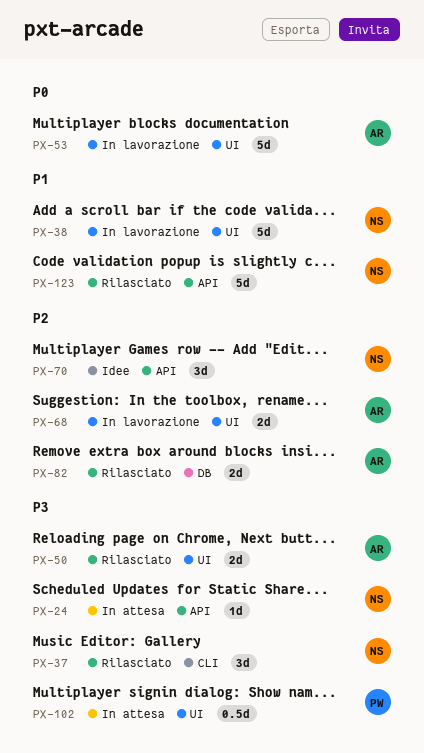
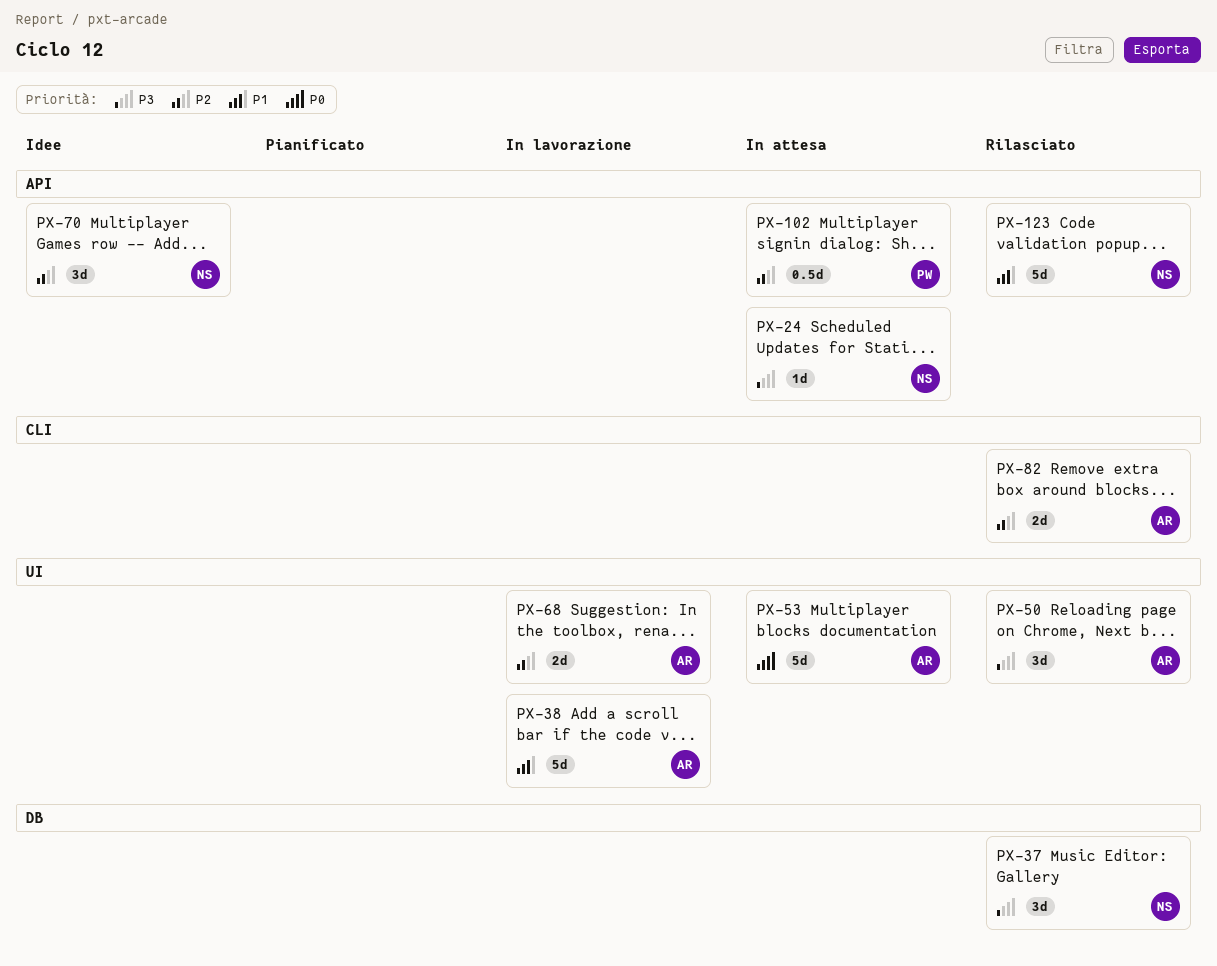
PX-37, label: CLI -> DB
PX-38, owner: NS -> AR
PX-50, estimate: 2d -> 3d
PX-53, status: In lavorazione -> In attesa
PX-82, label: DB -> CLI
PX-102, priority: P3 -> P2
PX-102, label: UI -> API

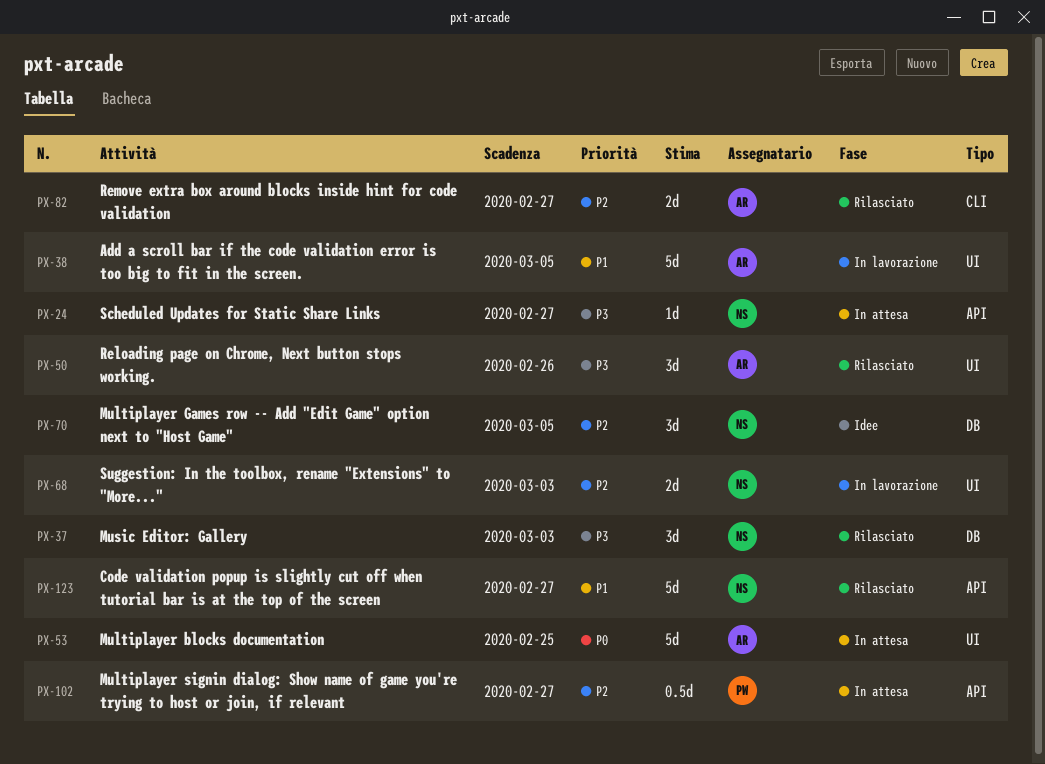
PX-68, owner: AR -> NS
PX-70, label: API -> DB

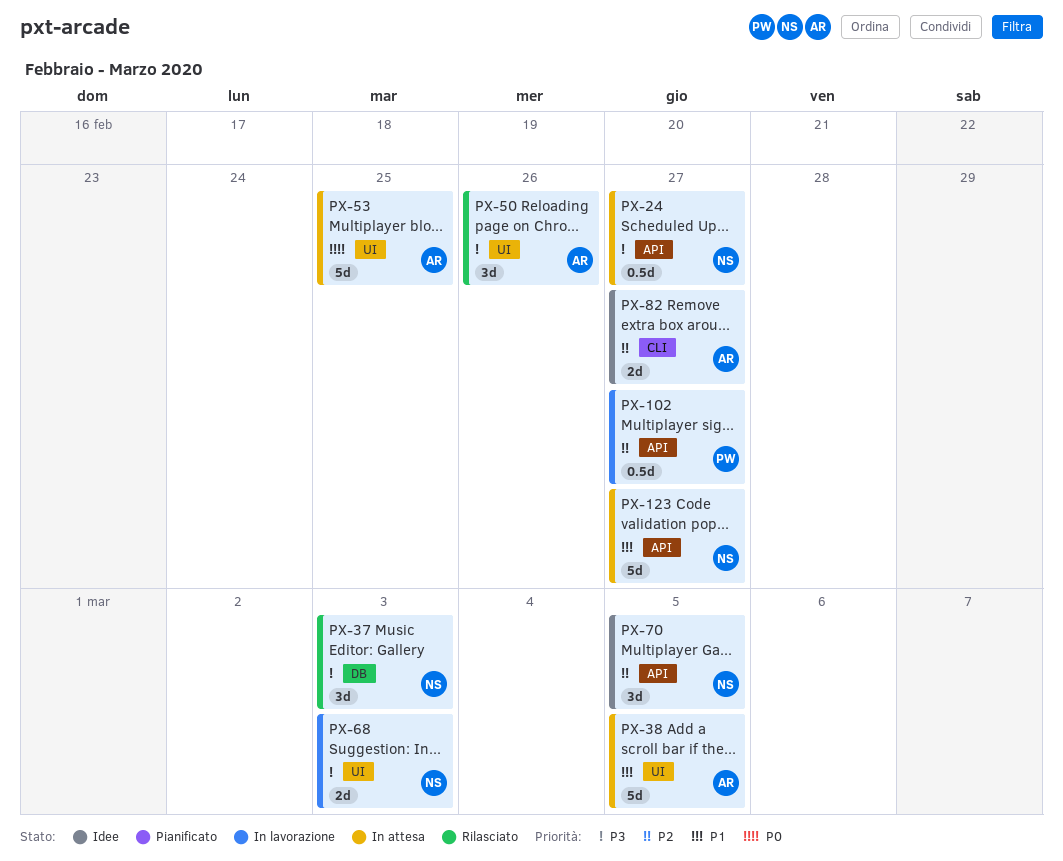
PX-24, estimate: 1d -> 0.5d
PX-38, status: In lavorazione -> In attesa
PX-68, priority: P2 -> P3
PX-70, label: DB -> API
PX-82, status: Rilasciato -> Idee
PX-102, status: In attesa -> In lavorazione
PX-123, status: Rilasciato -> In attesa

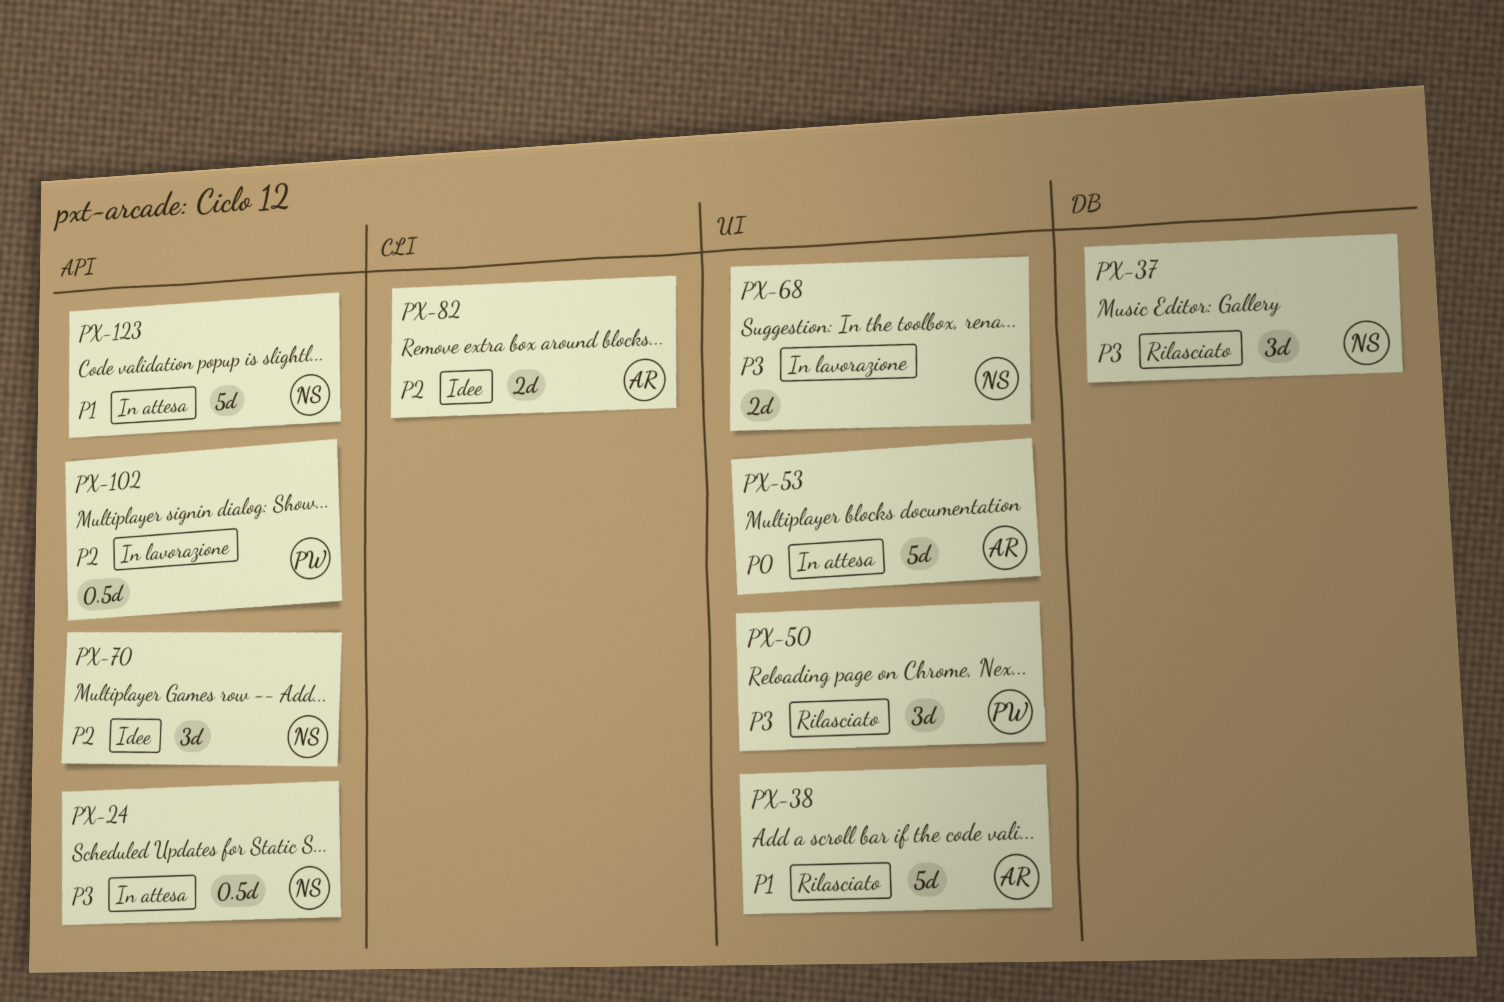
PX-38, status: In attesa -> Rilasciato
PX-50, owner: AR -> PW

